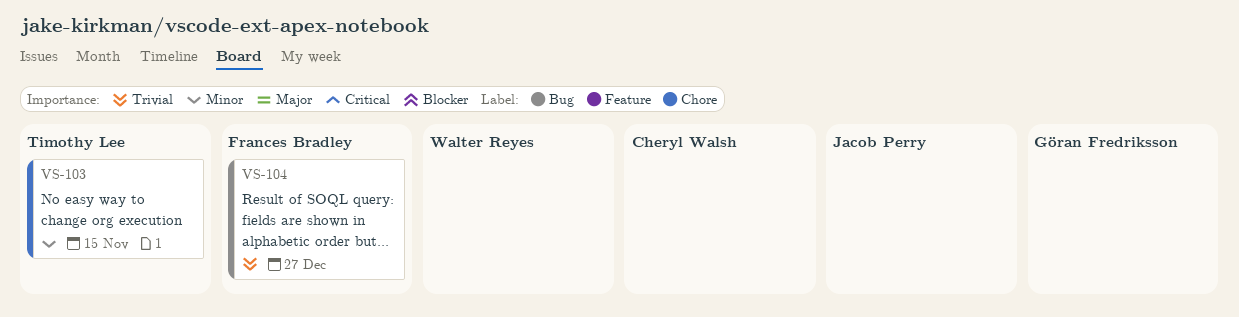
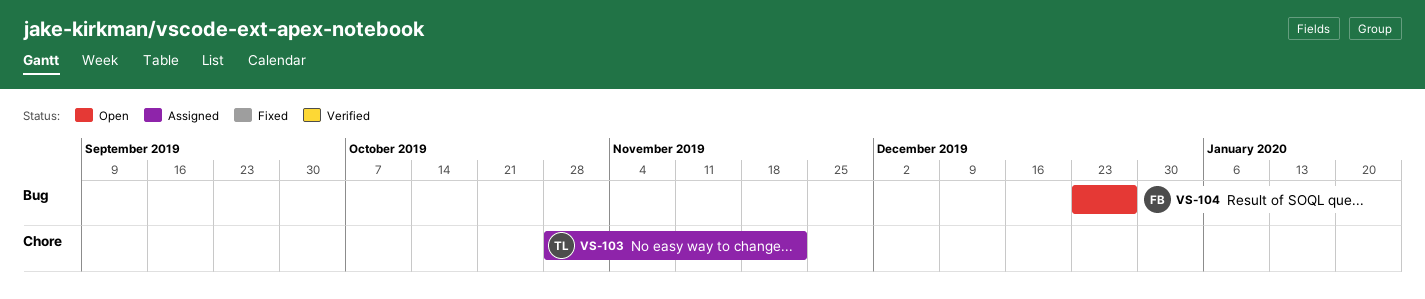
VS-103, due: Nov 15 -> Nov 22

